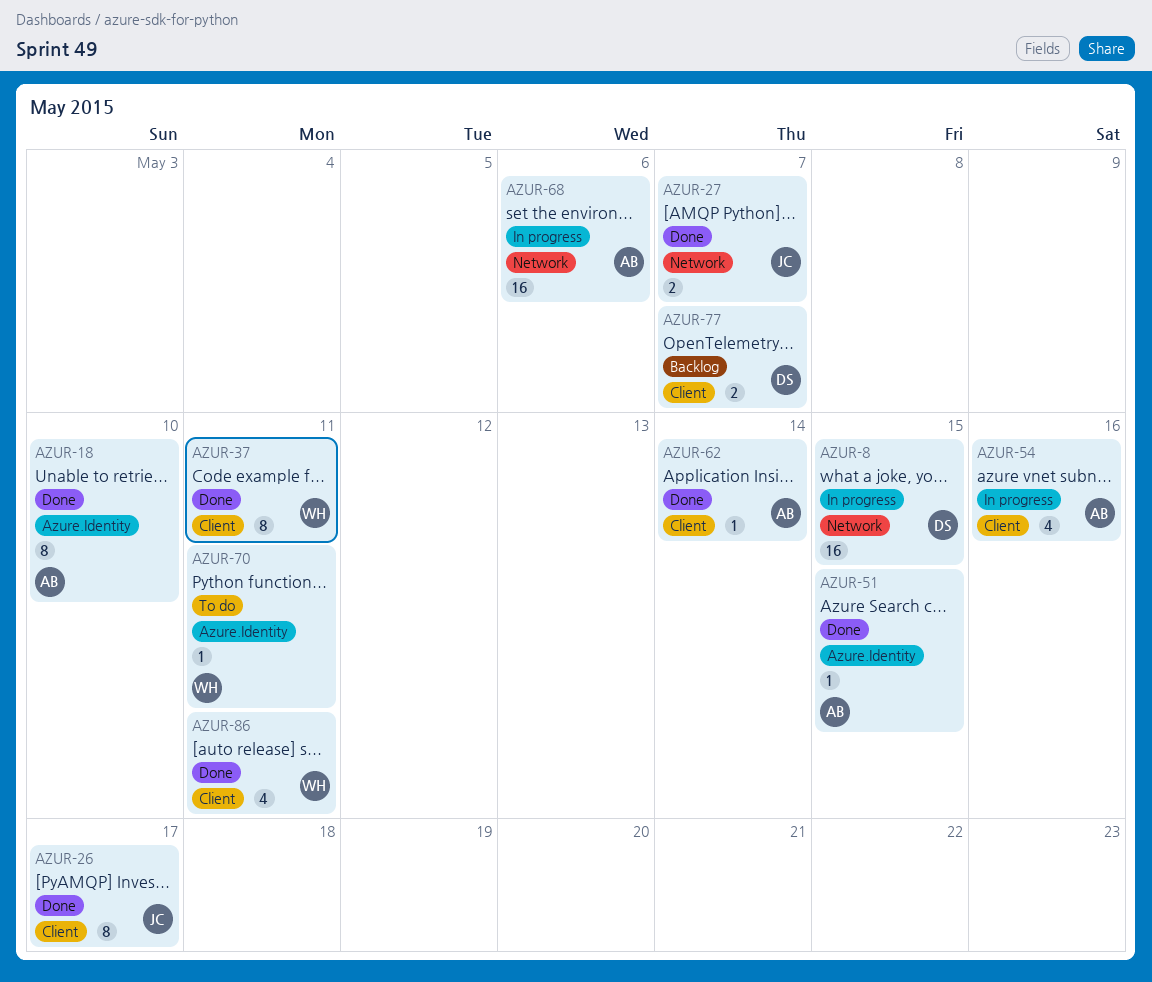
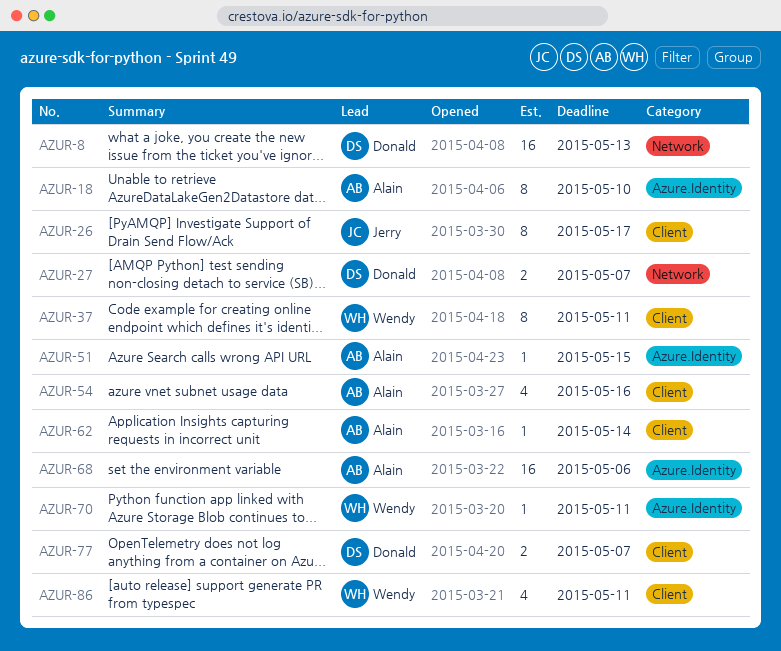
AZUR-8, due: May 15 -> May 13
AZUR-27, owner: Jerry -> Donald
AZUR-68, label: Network -> Azure.Identity

